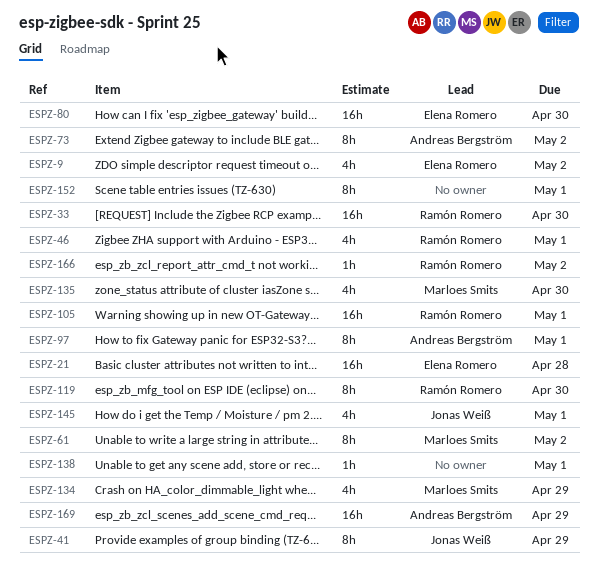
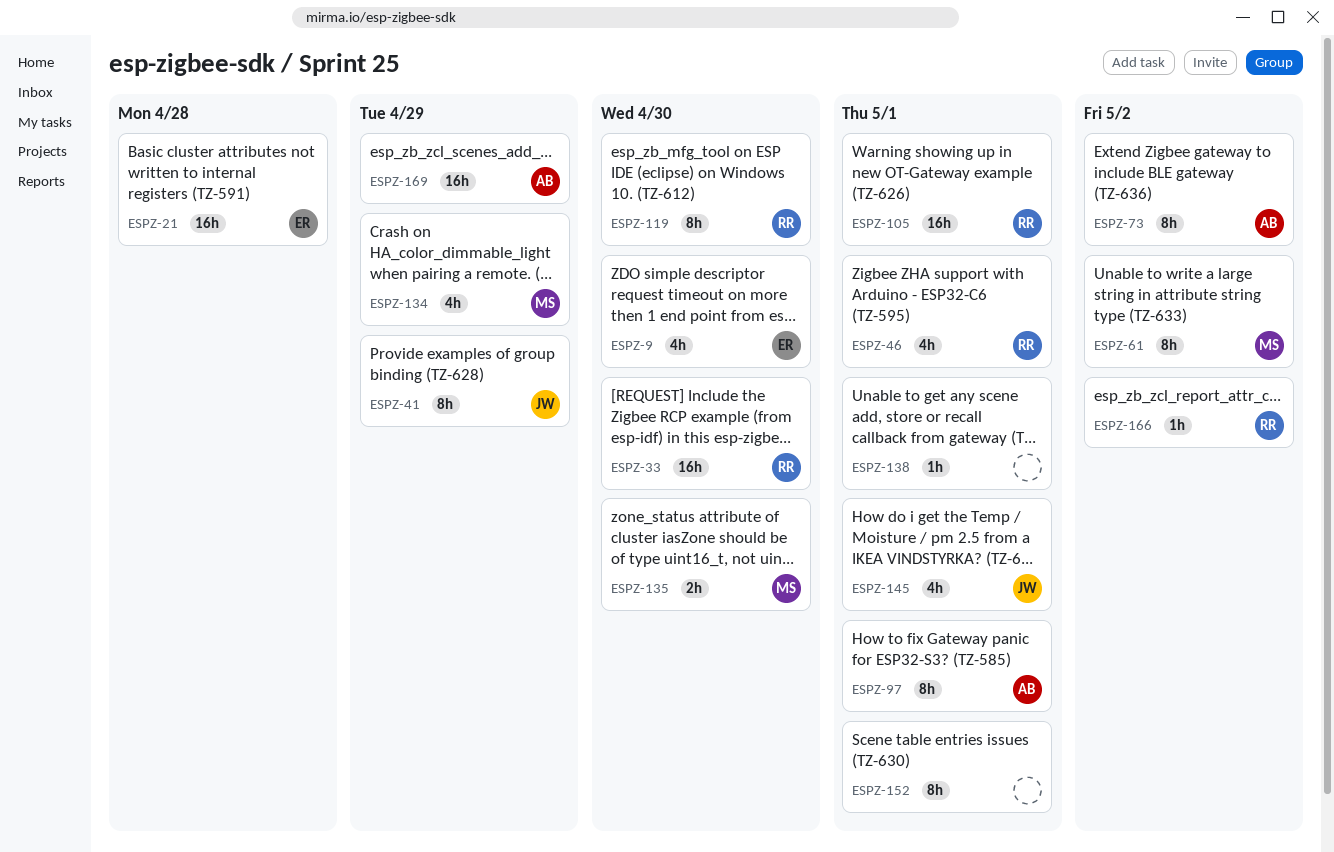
ESPZ-9, due: May 2 -> Apr 30
ESPZ-80: present -> none
ESPZ-135, estimate: 4h -> 2h

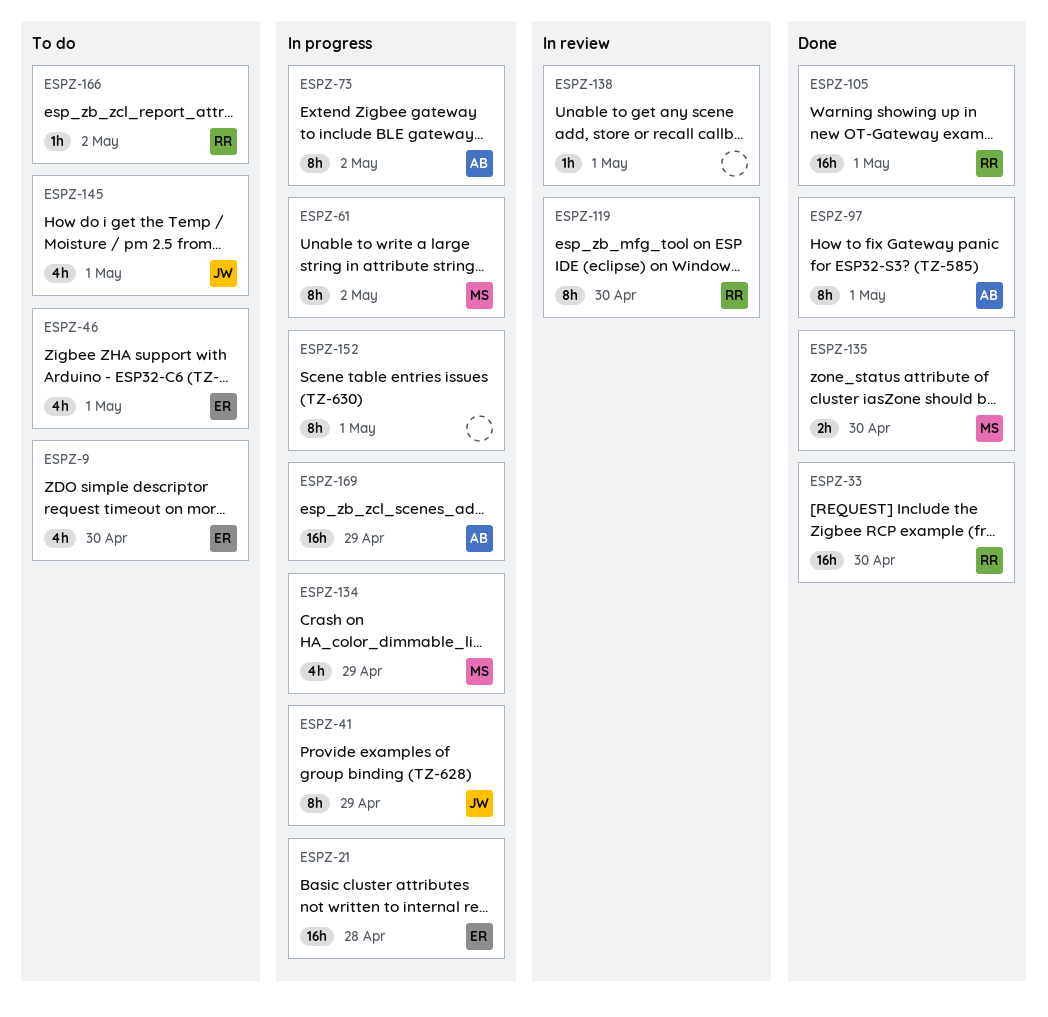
ESPZ-46, owner: RR -> ER

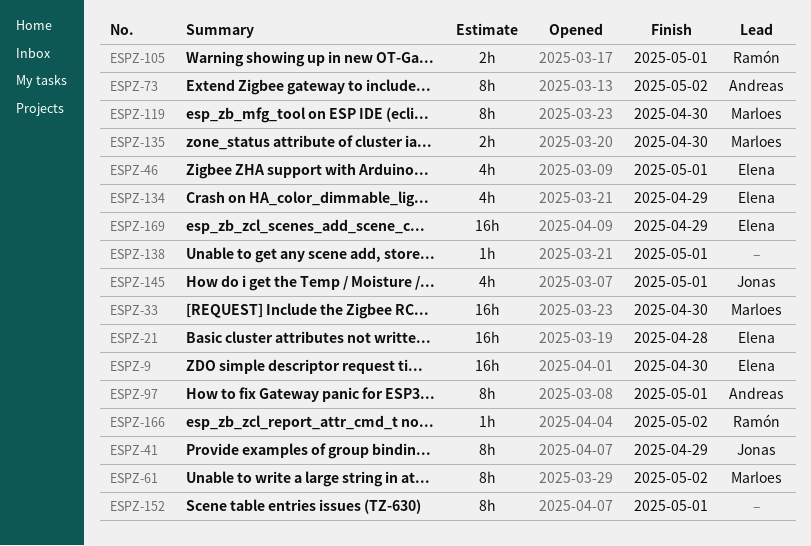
ESPZ-9, estimate: 4h -> 16h
ESPZ-33, owner: Ramón -> Marloes
ESPZ-105, estimate: 16h -> 2h
ESPZ-119, owner: Ramón -> Marloes
ESPZ-134, owner: Marloes -> Elena
ESPZ-169, owner: Andreas -> Elena

